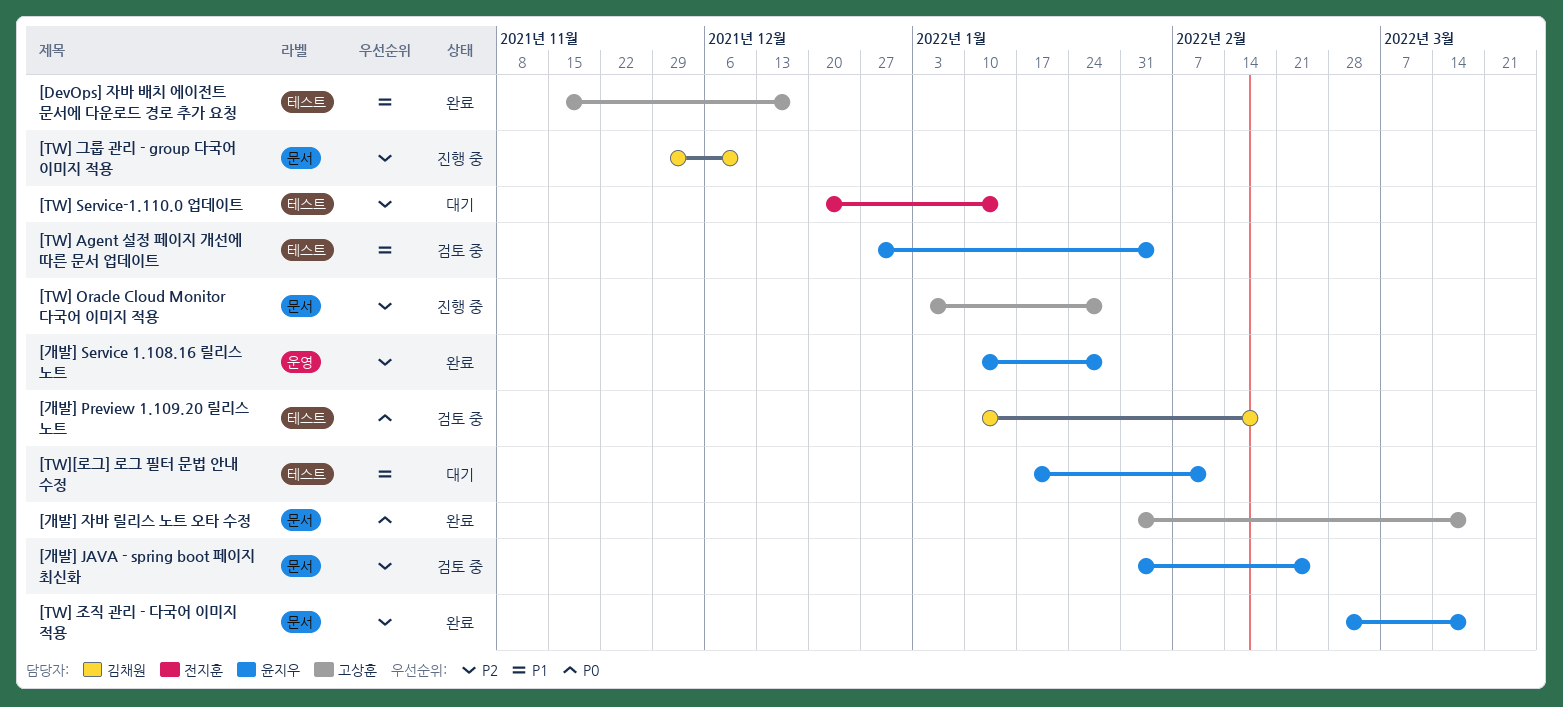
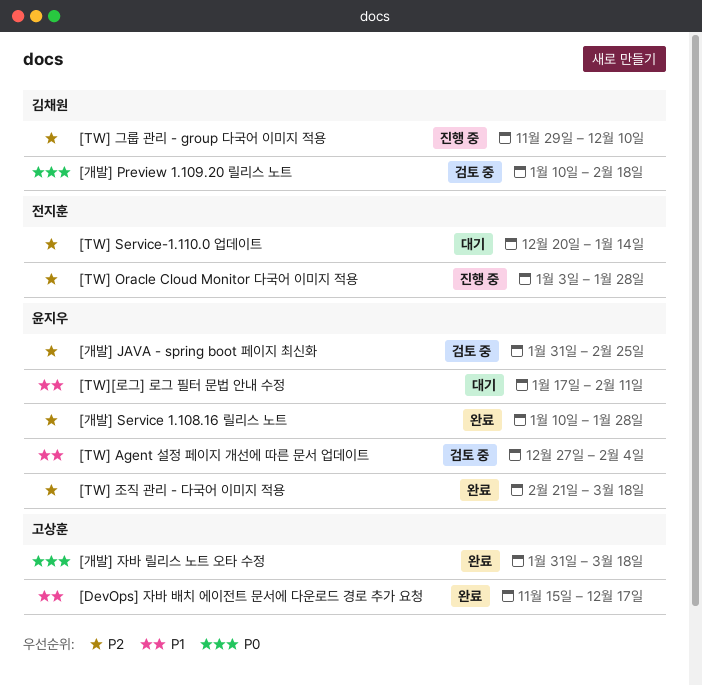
[TW] Oracle Cloud Monitor 다국어 이미지 적용, owner: 고상훈 -> 전지훈
[TW] 조직 관리 - 다국어 이미지 적용, start: Feb 28 -> Feb 21

